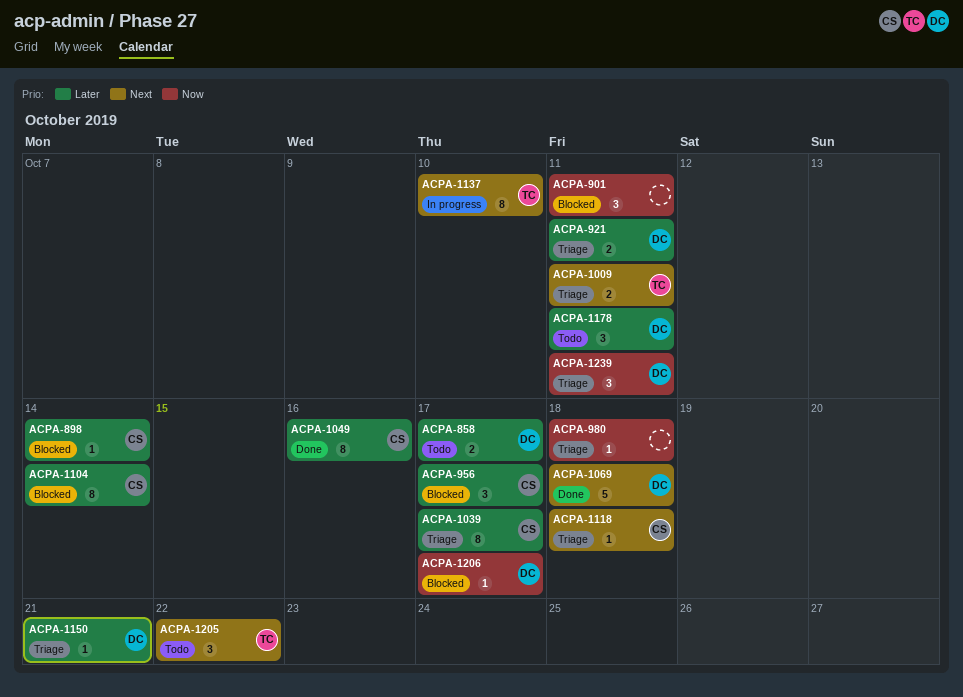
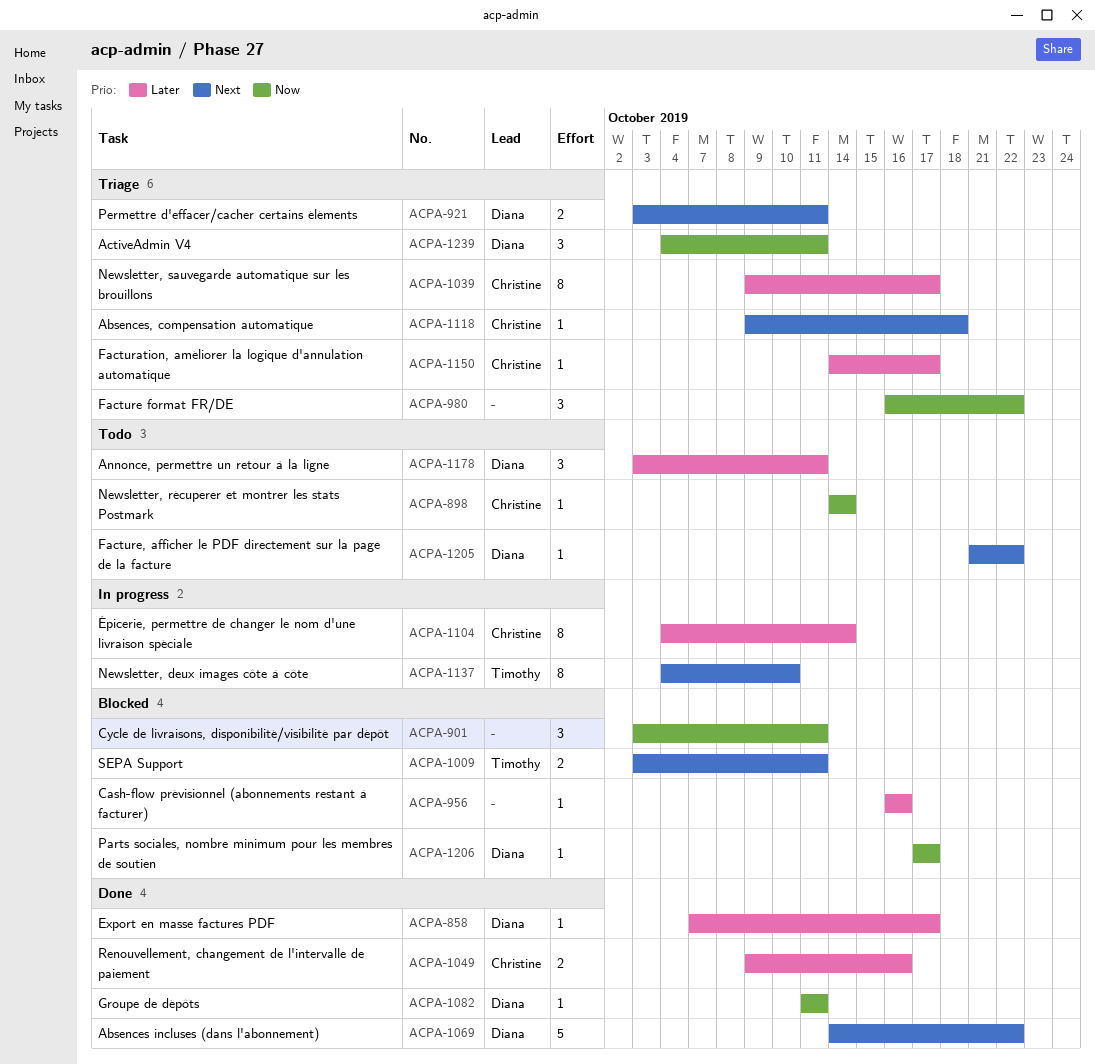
ACPA-858, status: Todo -> Done
ACPA-858, estimate: 2 -> 1
ACPA-898, status: Blocked -> Todo
ACPA-898, priority: Later -> Now
ACPA-921, priority: Later -> Next
ACPA-956, owner: Christine -> none
ACPA-956, estimate: 3 -> 1
ACPA-956, due: Oct 17 -> Oct 16
ACPA-980, estimate: 1 -> 3
ACPA-980, due: Oct 18 -> Oct 22
ACPA-1009, status: Triage -> Blocked
ACPA-1049, estimate: 8 -> 2
ACPA-1069, due: Oct 18 -> Oct 22
ACPA-1082: none -> present
ACPA-1104, status: Blocked -> In progress
ACPA-1150, owner: Diana -> Christine
ACPA-1150, due: Oct 21 -> Oct 17
ACPA-1205, owner: Timothy -> Diana
ACPA-1205, estimate: 3 -> 1

